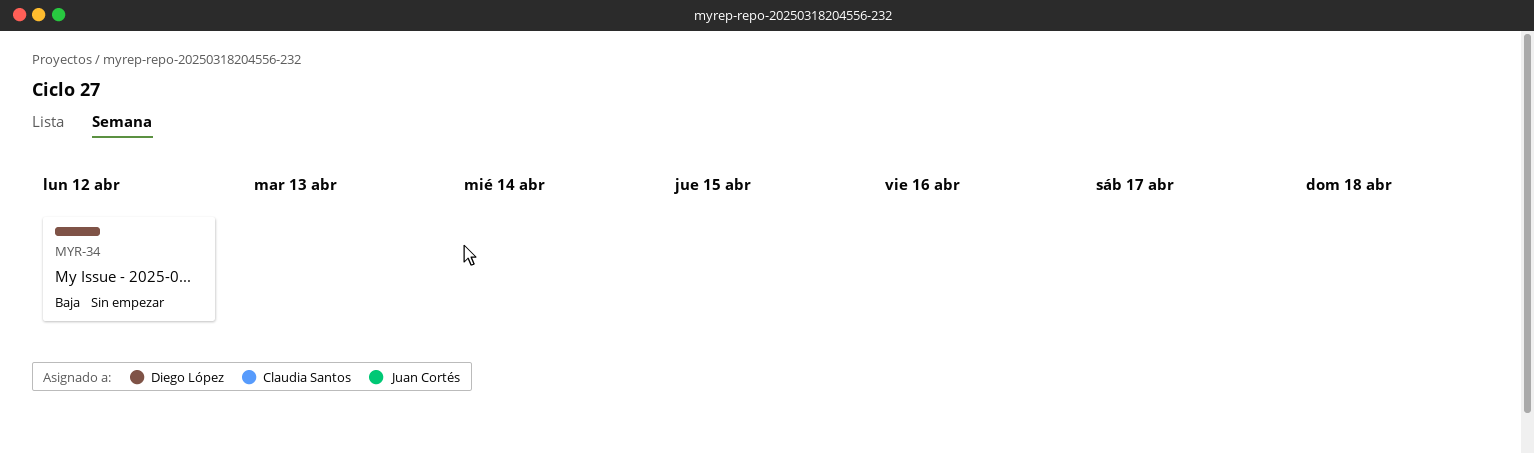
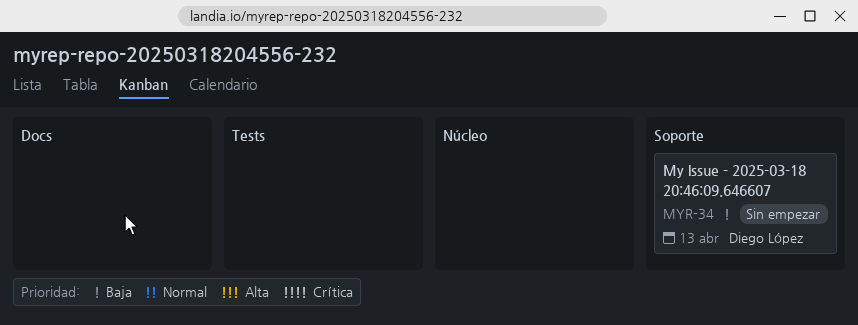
MYR-34, due: Apr 12 -> Apr 13

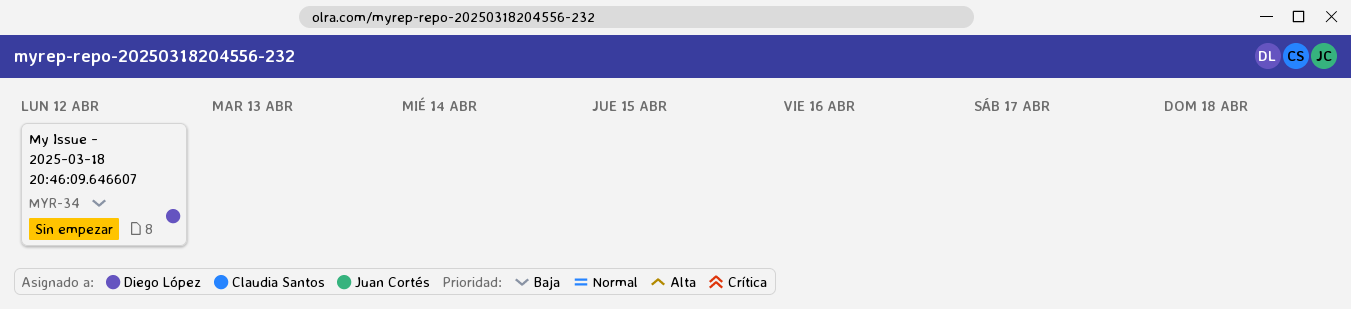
MYR-34, due: Apr 13 -> Apr 12

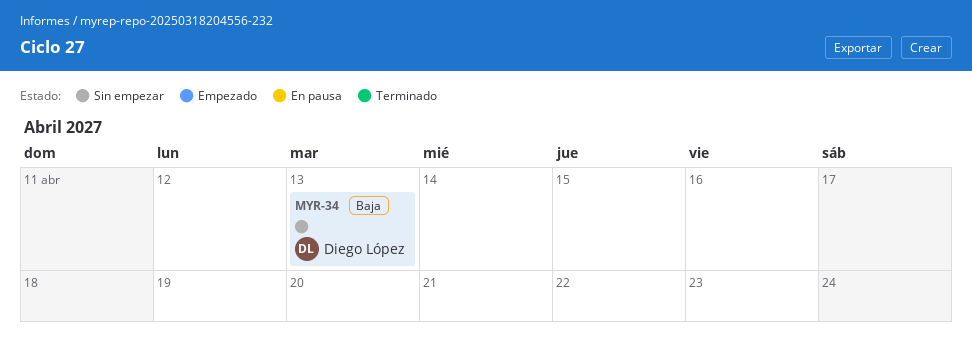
MYR-34, due: Apr 12 -> Apr 13

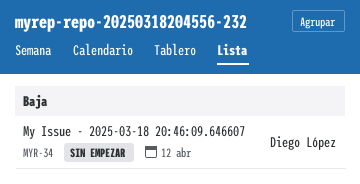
MYR-34, due: Apr 13 -> Apr 12

